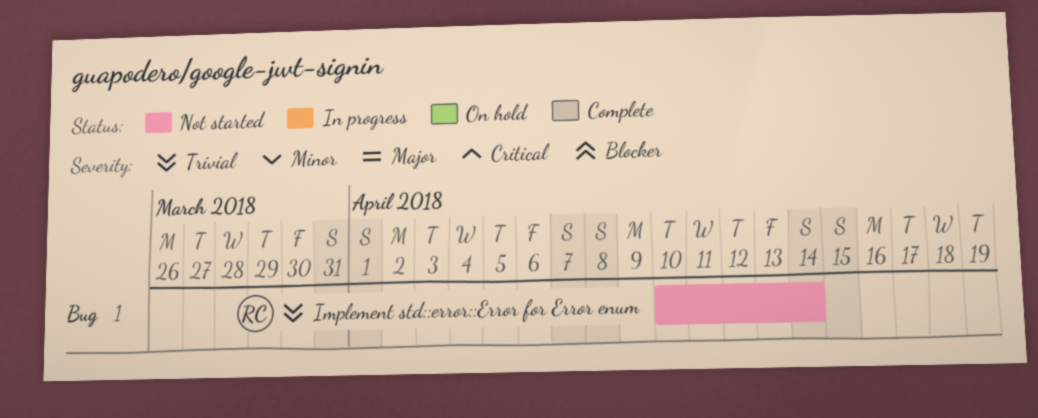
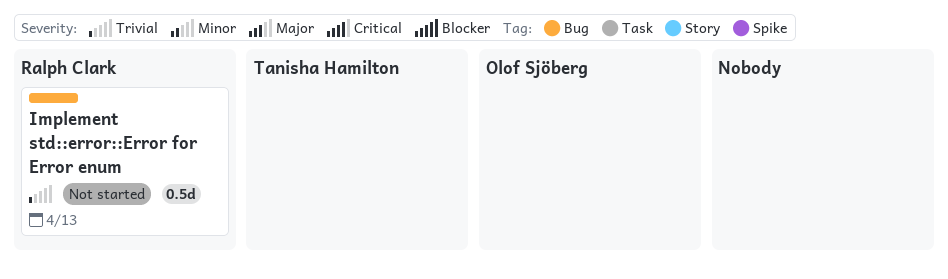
Implement std::error::Error for Error enum, due: Apr 14 -> Apr 13

